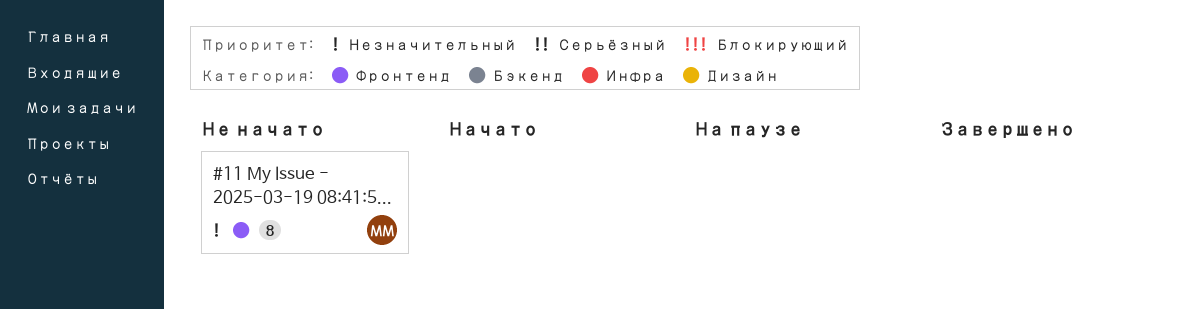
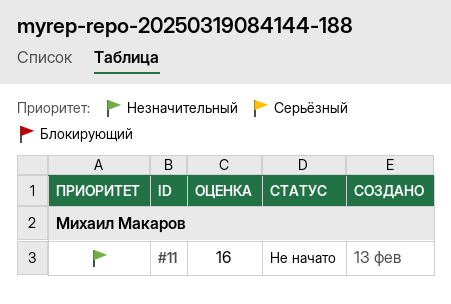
#11, estimate: 8 -> 16

